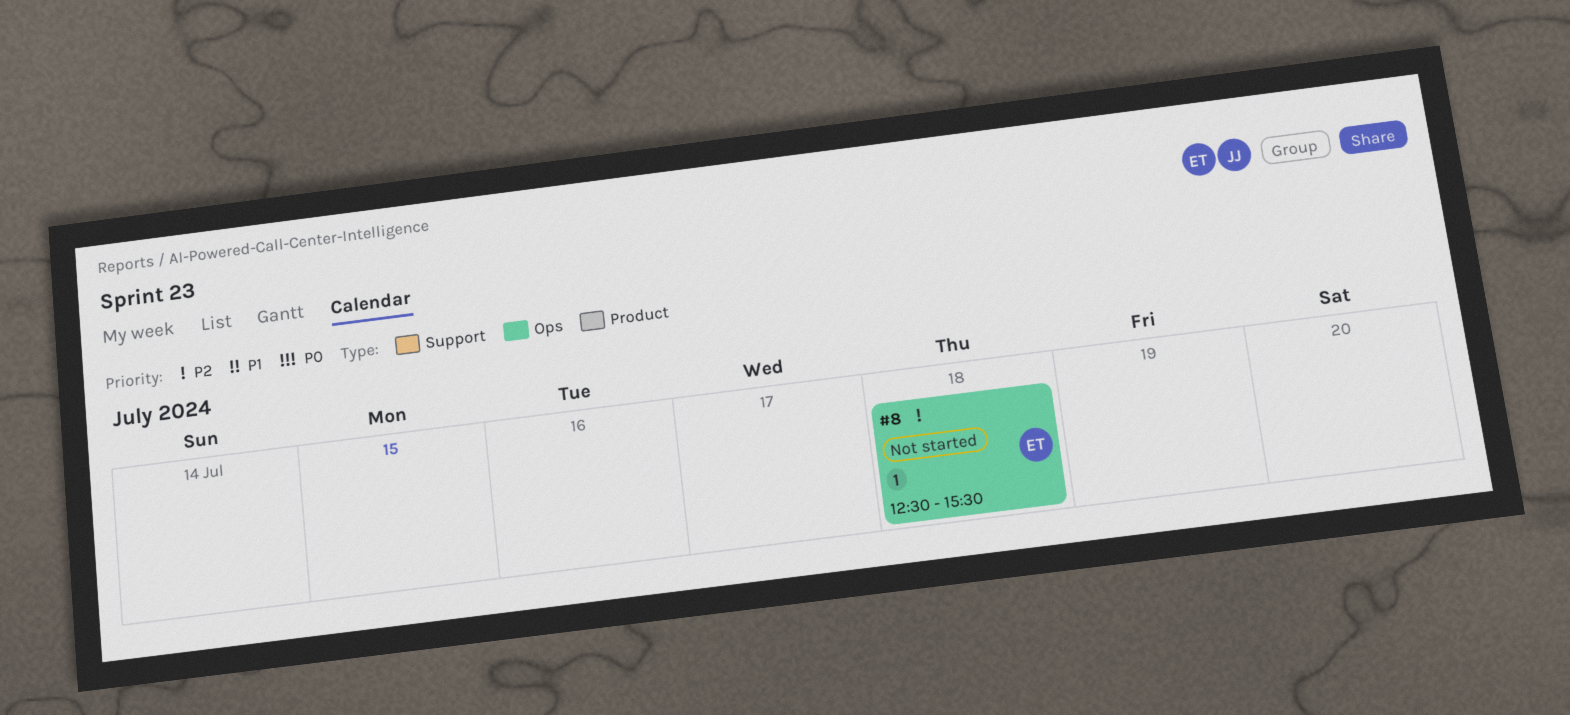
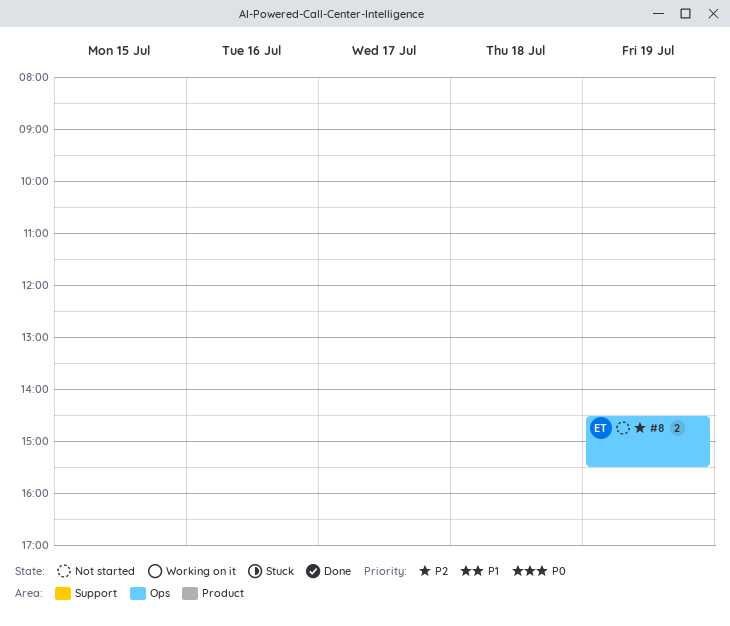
#8, estimate: 1 -> 2
#8, day: Jul 18 -> Jul 19
#8, begins: 12:30 -> 14:30

